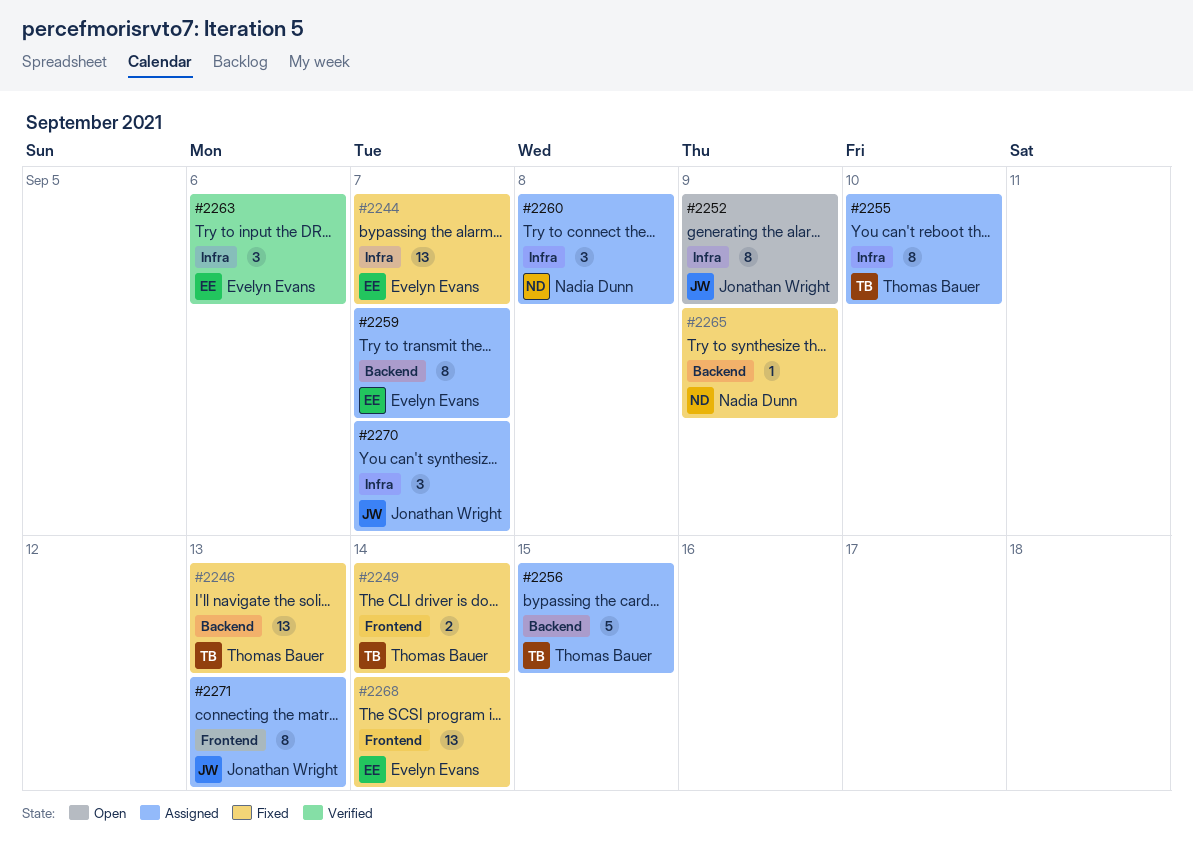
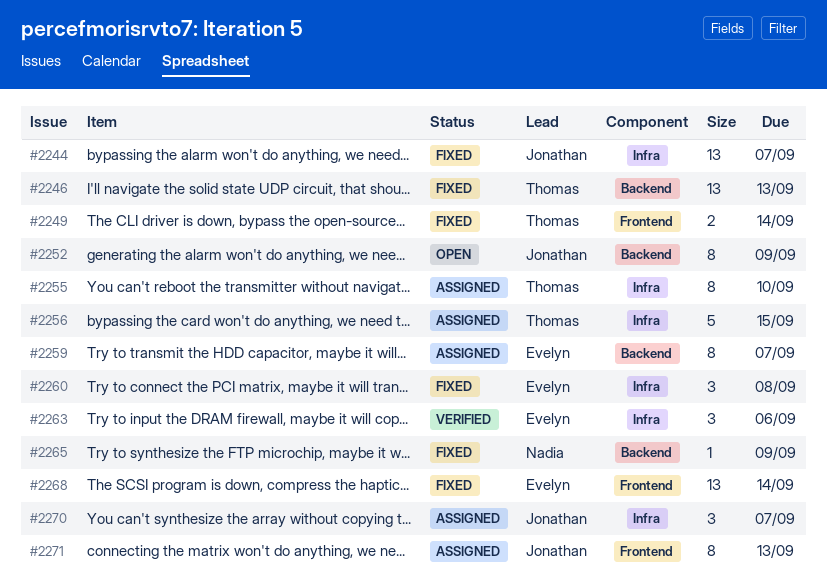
#2244, owner: Evelyn Evans -> Jonathan Wright
#2252, label: Infra -> Backend
#2256, label: Backend -> Infra
#2260, status: Assigned -> Fixed
#2260, owner: Nadia Dunn -> Evelyn Evans

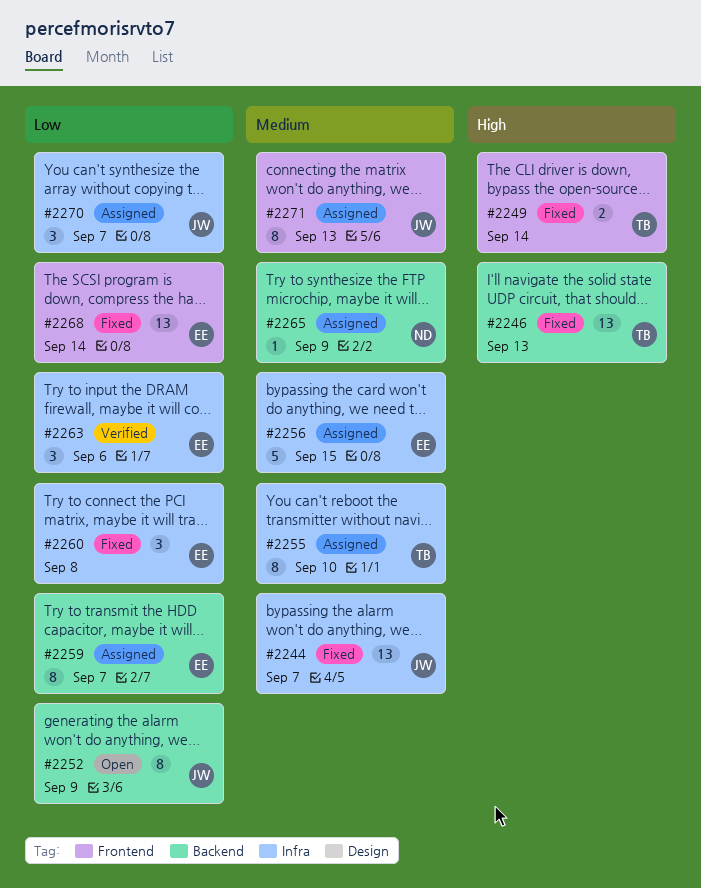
#2256, owner: Thomas -> Evelyn
#2265, status: Fixed -> Assigned

